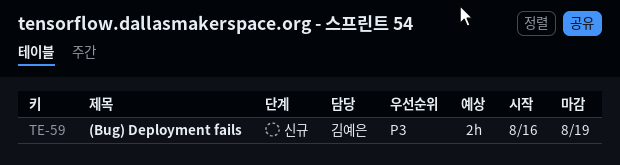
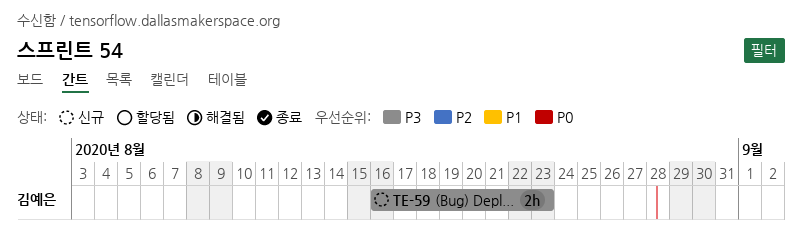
TE-59, due: Aug 19 -> Aug 23

